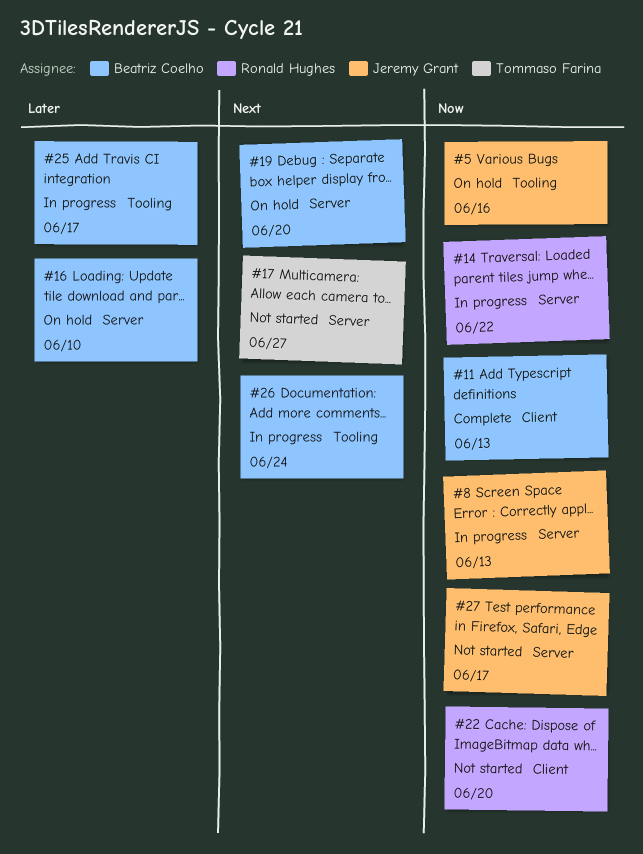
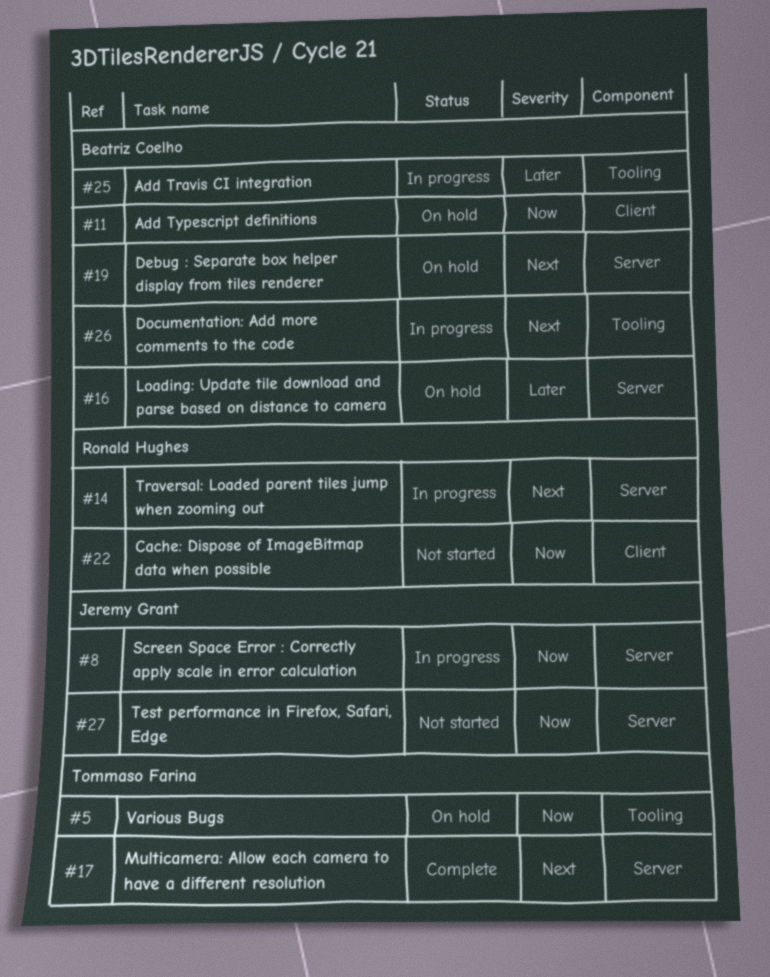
#5, owner: Jeremy Grant -> Tommaso Farina
#11, status: Complete -> On hold
#14, priority: Now -> Next
#17, status: Not started -> Complete

